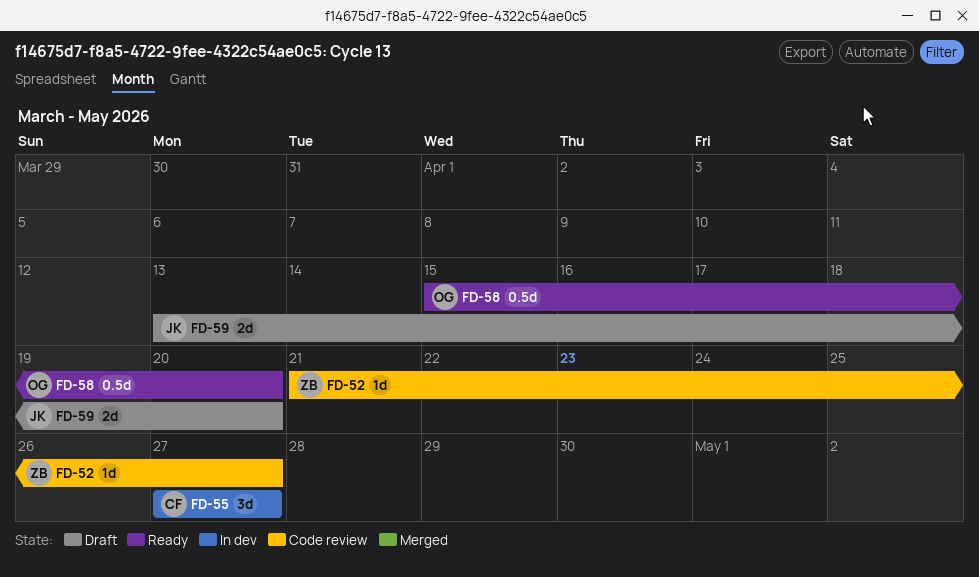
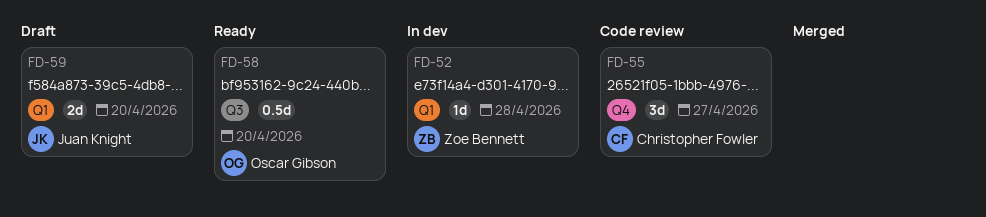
FD-52, status: Code review -> In dev
FD-52, due: Apr 27 -> Apr 28
FD-55, status: In dev -> Code review

